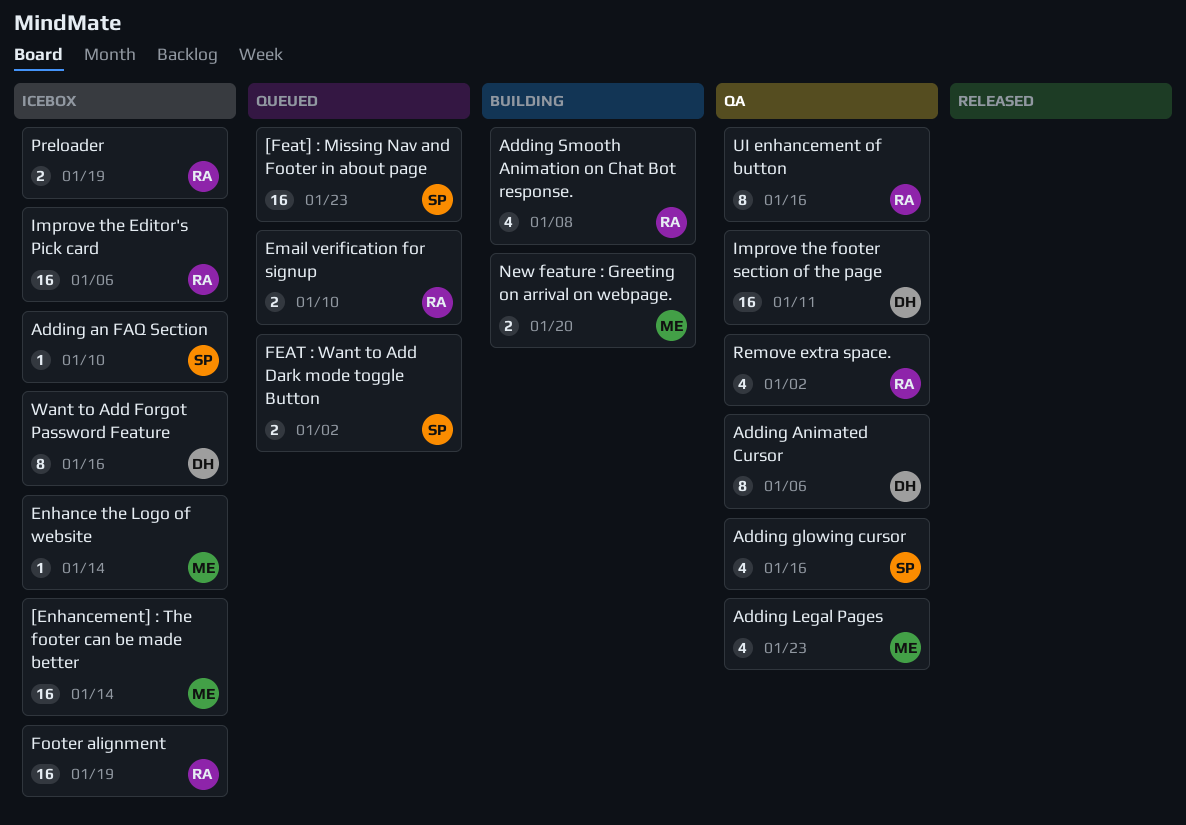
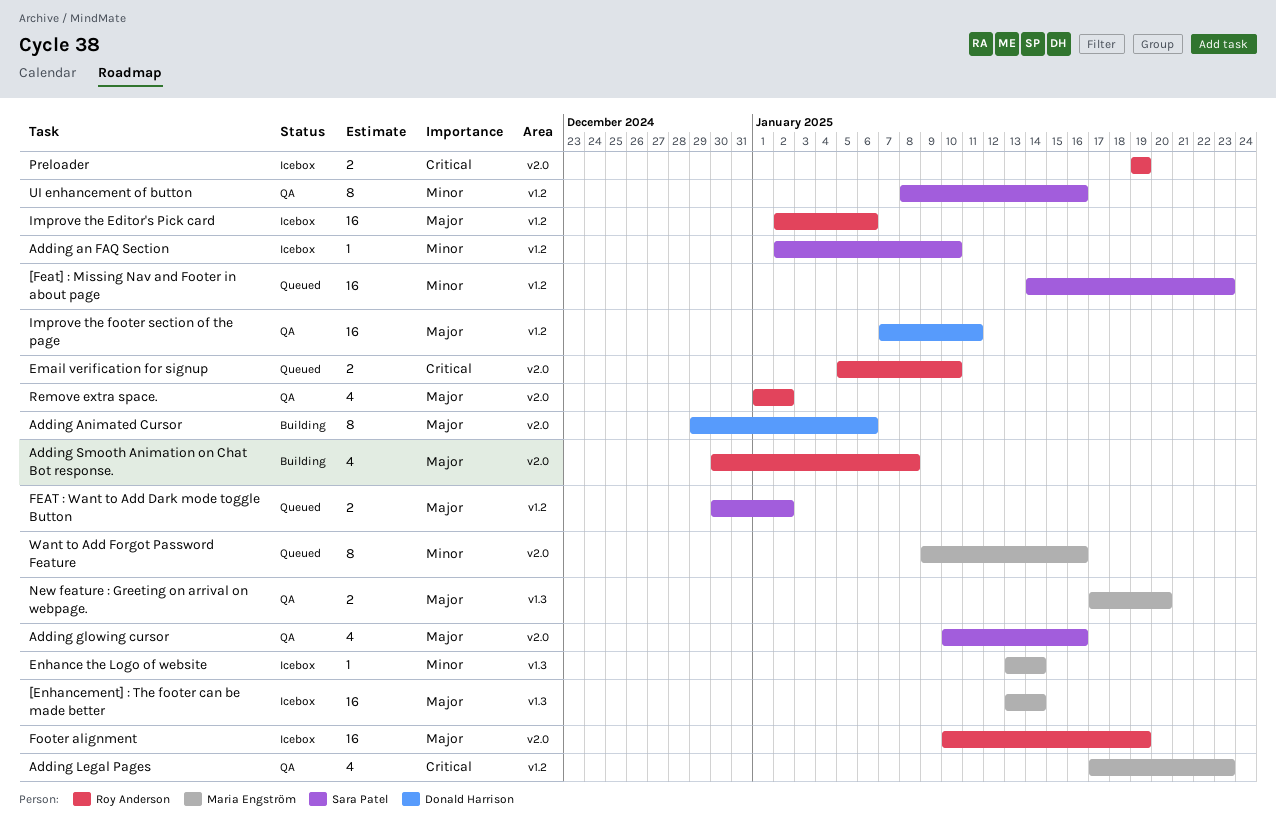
Adding Animated Cursor, status: QA -> Building
New feature : Greeting on arrival on webpage., status: Building -> QA
UI enhancement of button, owner: Roy Anderson -> Sara Patel
Want to Add Forgot Password Feature, status: Icebox -> Queued
Want to Add Forgot Password Feature, owner: Donald Harrison -> Maria Engström

